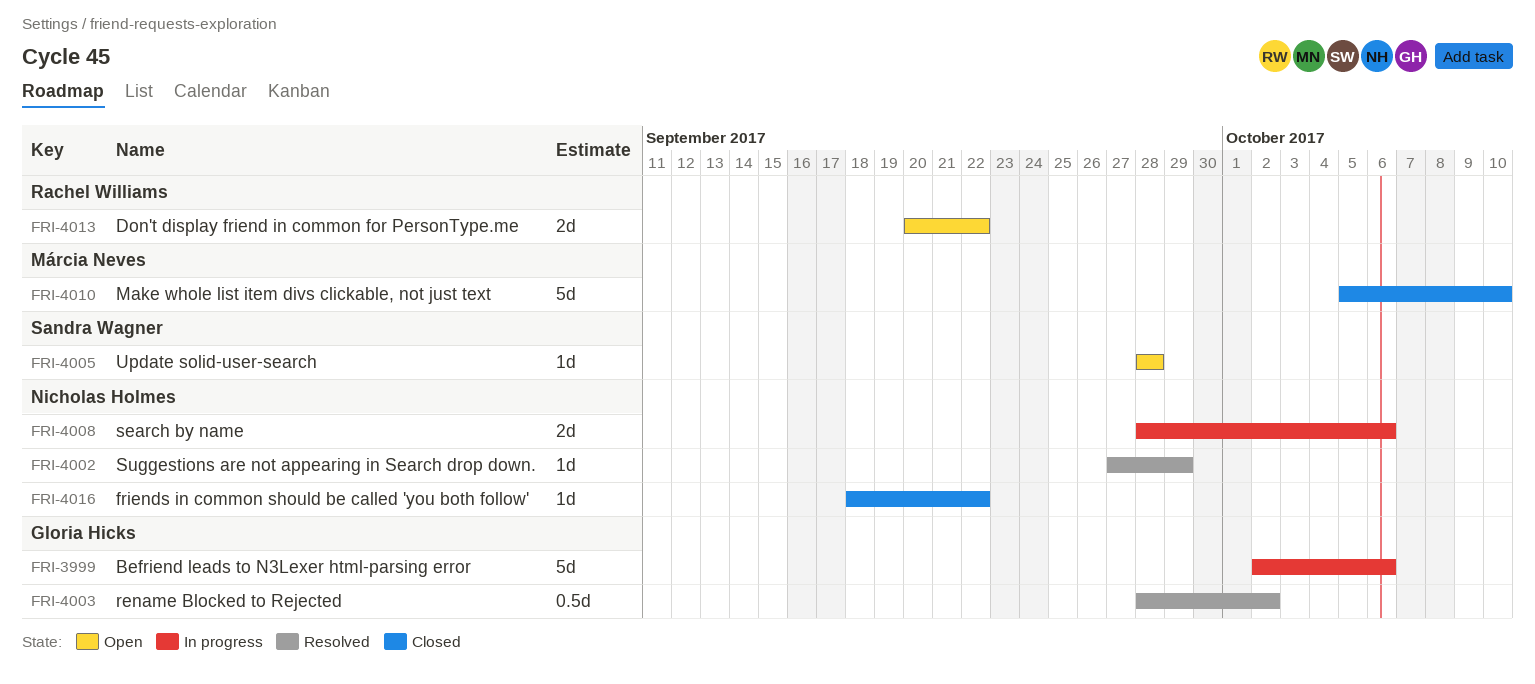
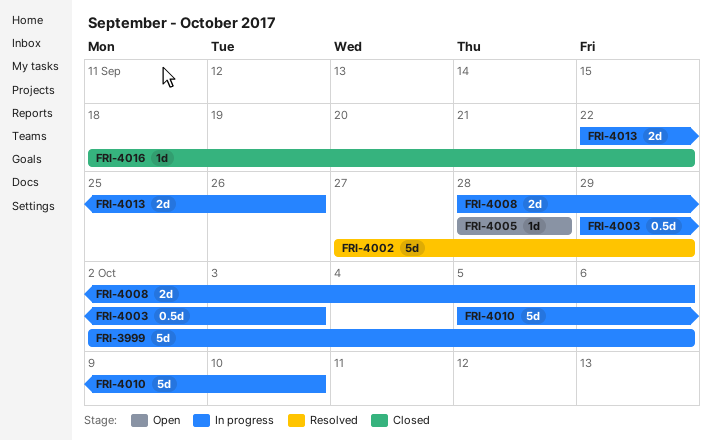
FRI-4002, estimate: 1d -> 5d
FRI-4003, status: Resolved -> In progress
FRI-4003, start: Sep 28 -> Sep 29
FRI-4003, due: Oct 2 -> Oct 3
FRI-4010, status: Closed -> In progress
FRI-4013, status: Open -> In progress
FRI-4013, start: Sep 20 -> Sep 22
FRI-4013, due: Sep 22 -> Sep 26

